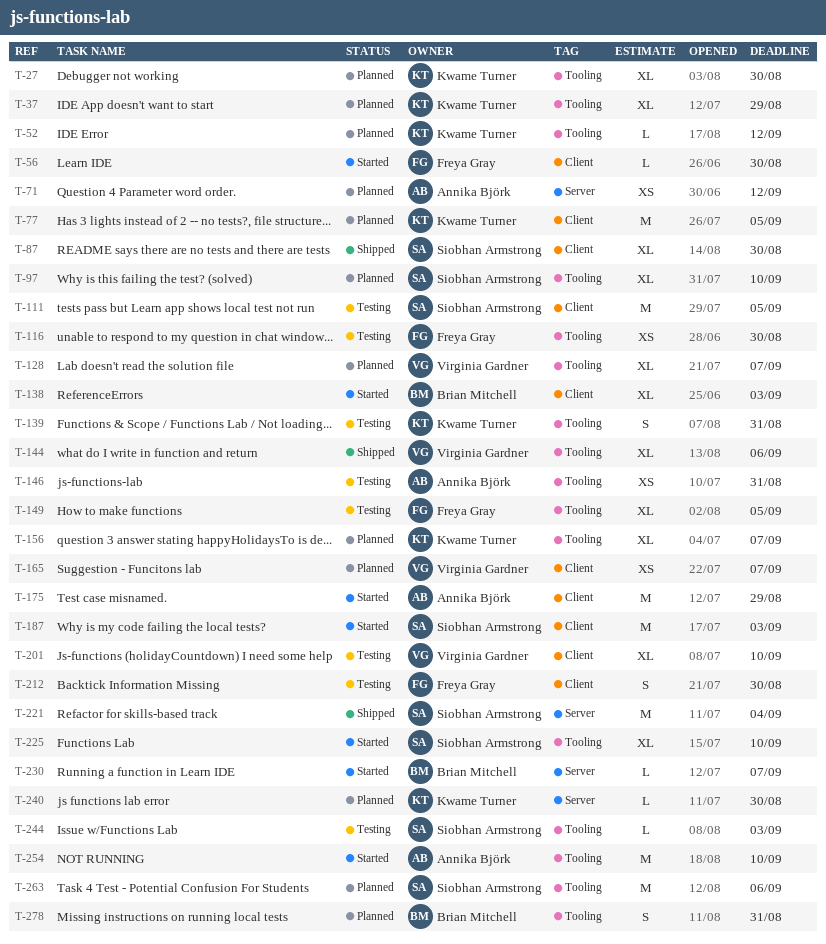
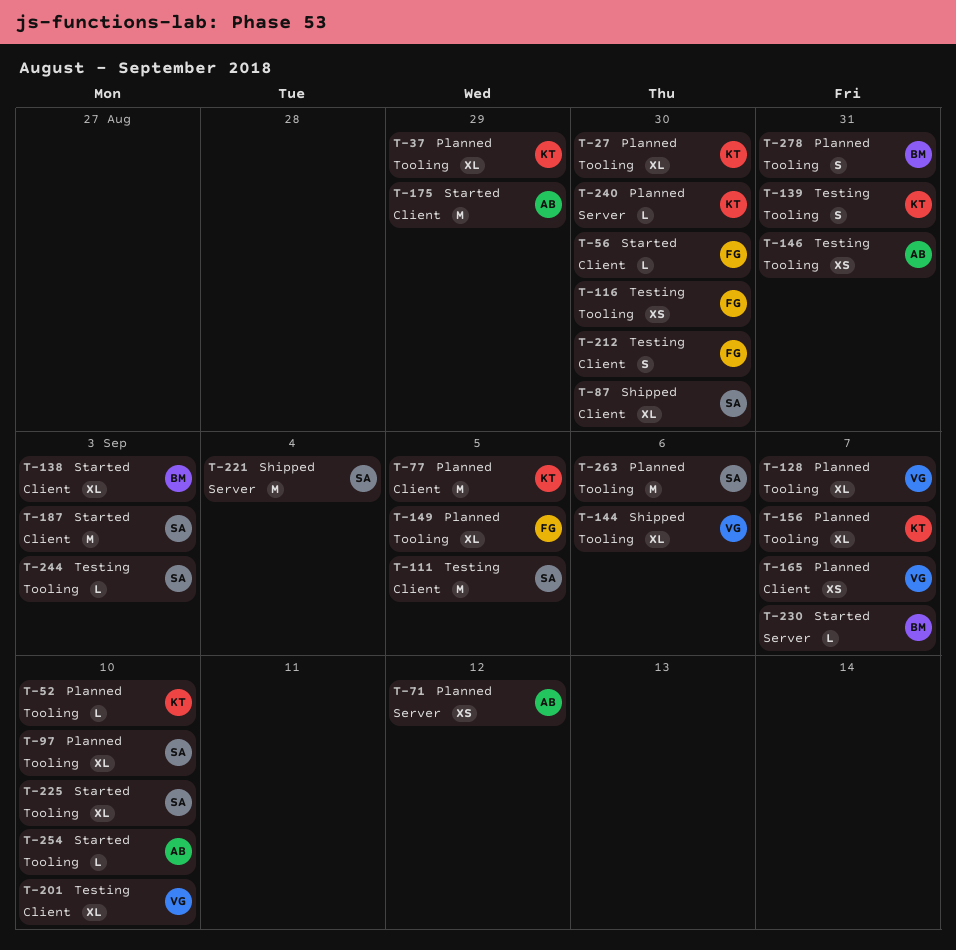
T-52, due: Sep 12 -> Sep 10
T-149, status: Testing -> Planned
T-254, estimate: M -> L

